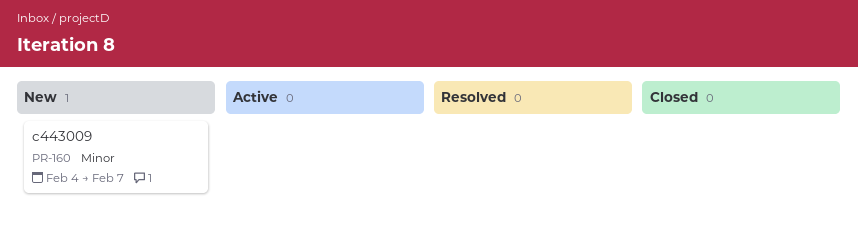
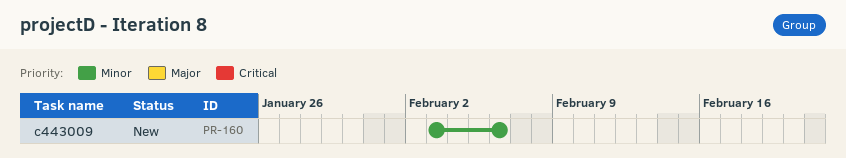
PR-160, start: Feb 4 -> Feb 3
PR-160, due: Feb 7 -> Feb 6

